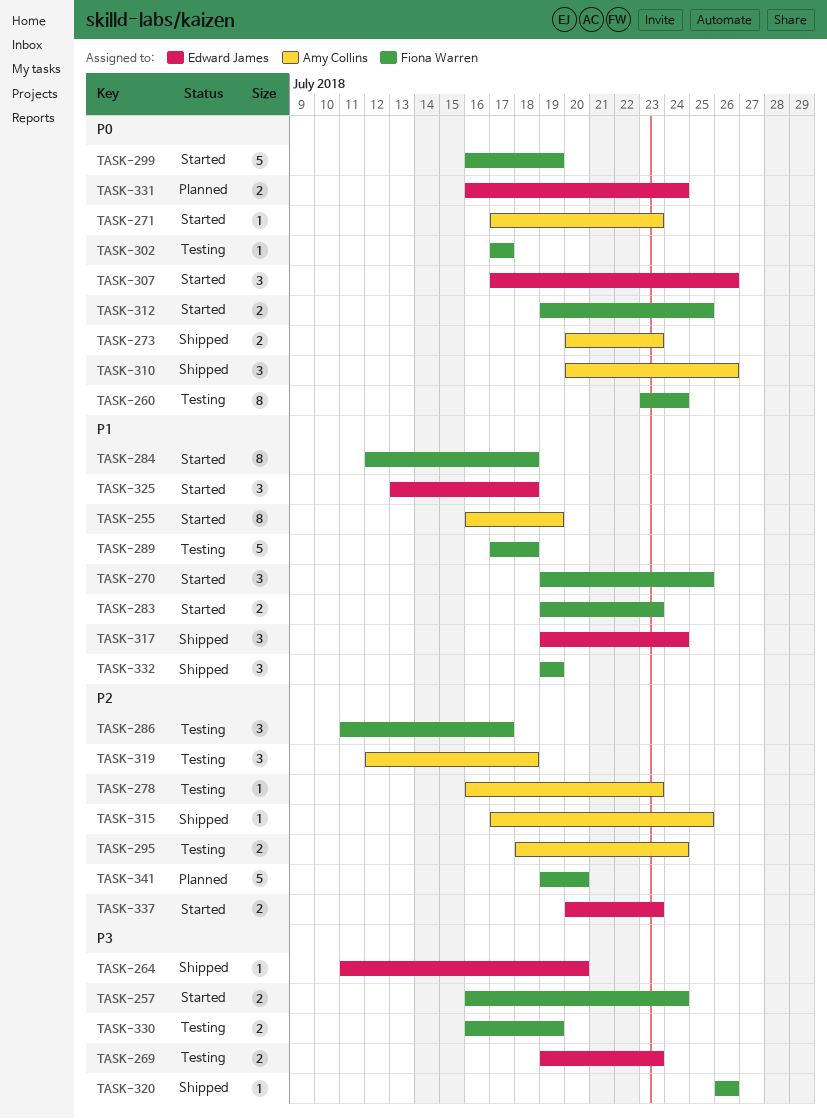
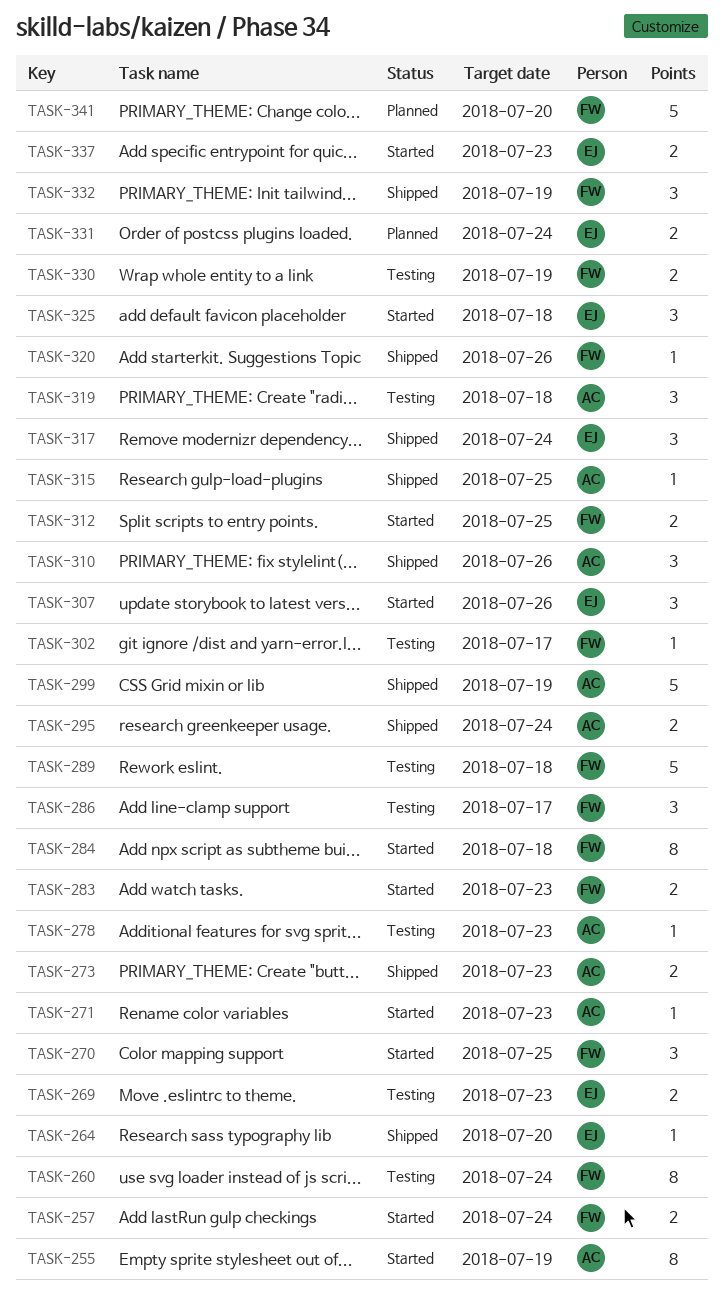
TASK-295, status: Testing -> Shipped
TASK-299, status: Started -> Shipped
TASK-299, owner: Fiona Warren -> Amy Collins

